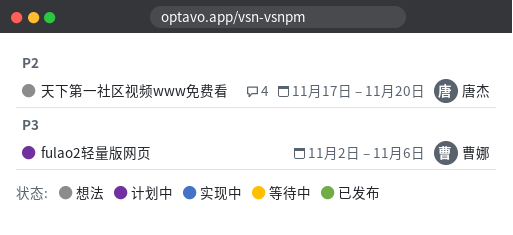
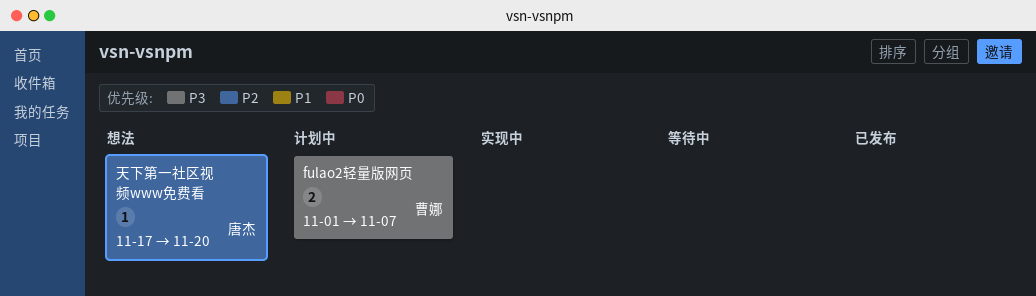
fulao2轻量版网页, start: Nov 2 -> Nov 1
fulao2轻量版网页, due: Nov 6 -> Nov 7

